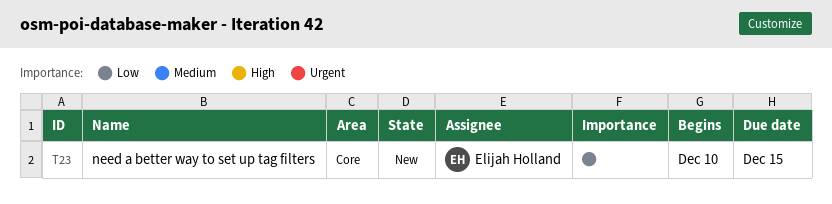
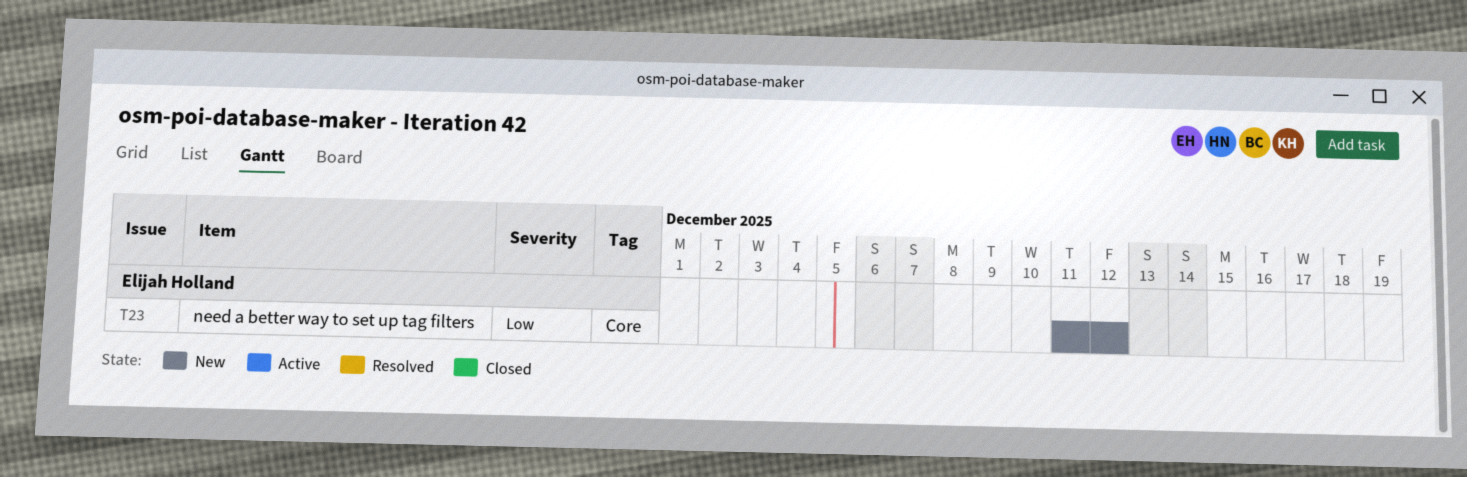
T23, start: Dec 10 -> Dec 11
T23, due: Dec 15 -> Dec 12

